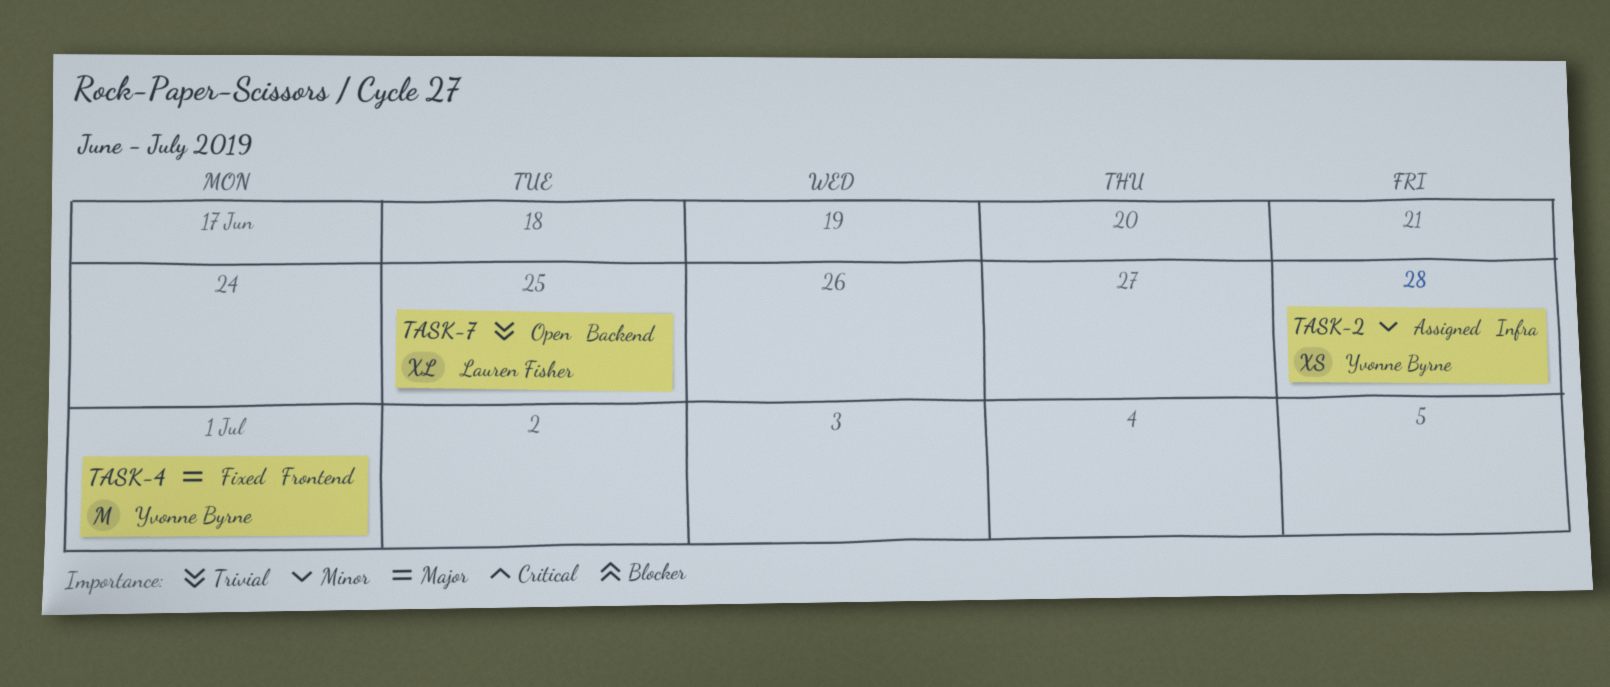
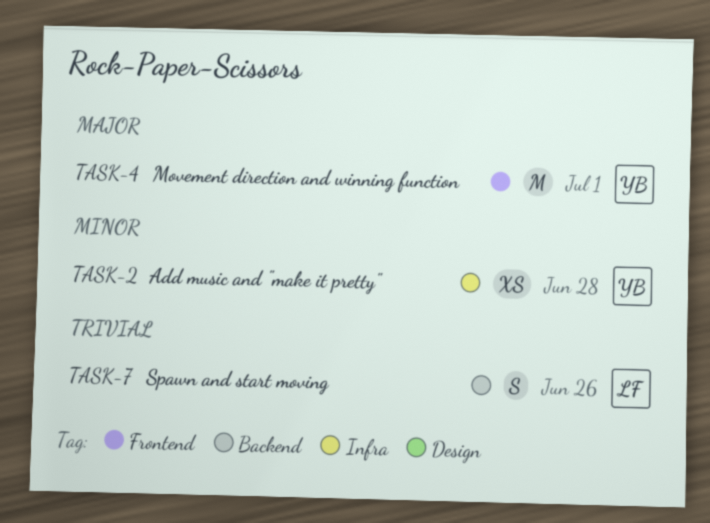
TASK-7, estimate: XL -> S
TASK-7, due: Jun 25 -> Jun 26

